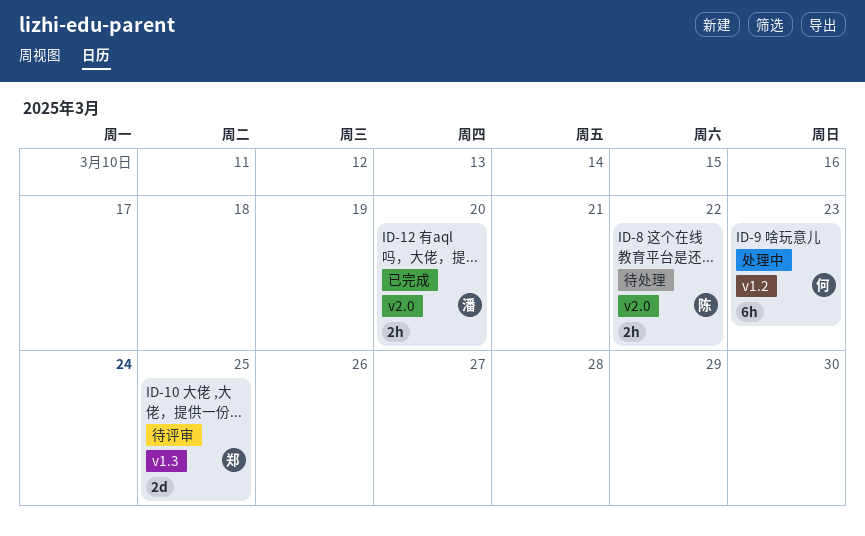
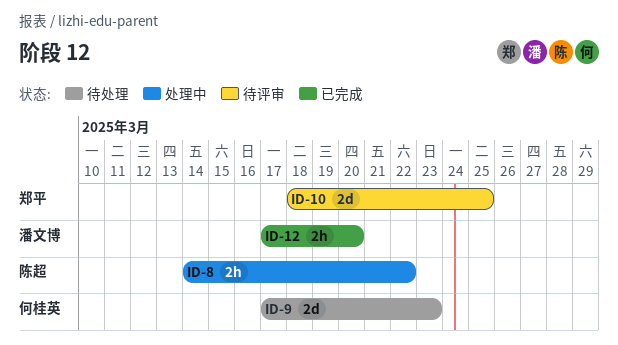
ID-8, status: 待处理 -> 处理中
ID-9, status: 处理中 -> 待处理
ID-9, estimate: 6h -> 2d

